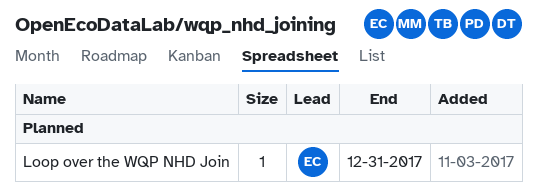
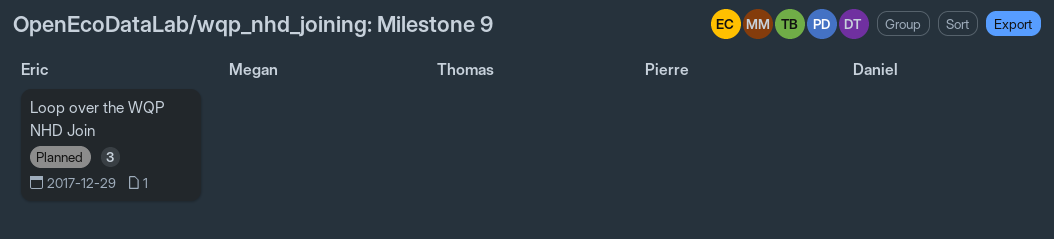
Loop over the WQP NHD Join, estimate: 1 -> 3
Loop over the WQP NHD Join, due: Dec 31 -> Dec 29

